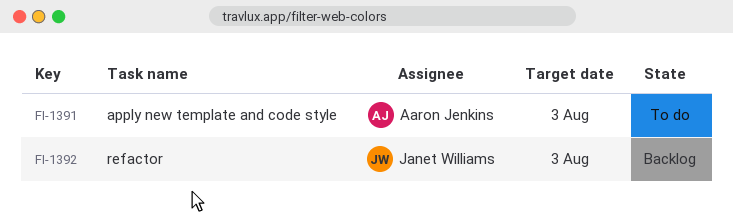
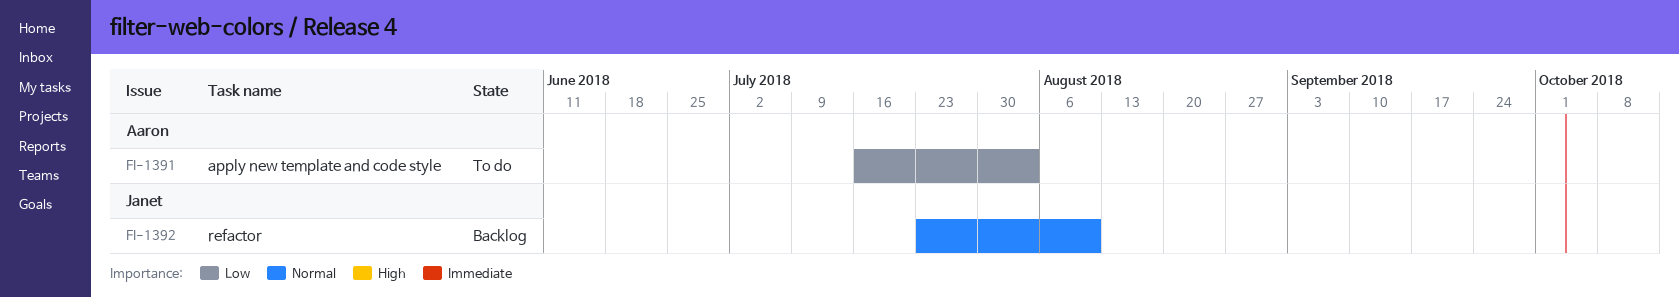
FI-1392, due: Aug 3 -> Aug 10

